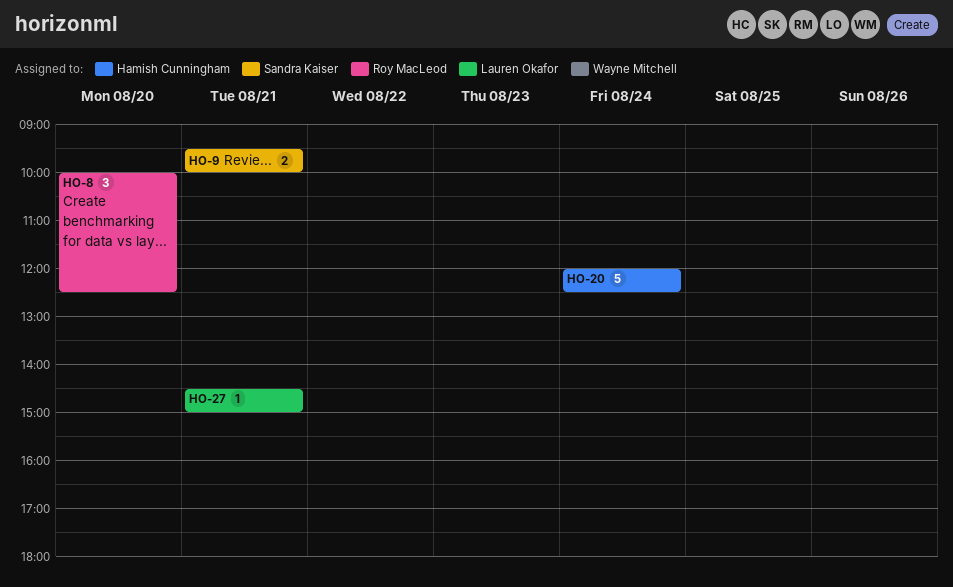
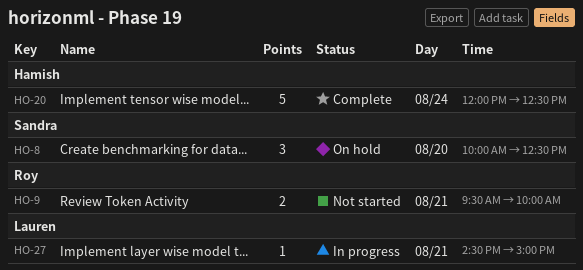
HO-8, owner: Roy MacLeod -> Sandra Kaiser
HO-9, owner: Sandra Kaiser -> Roy MacLeod

